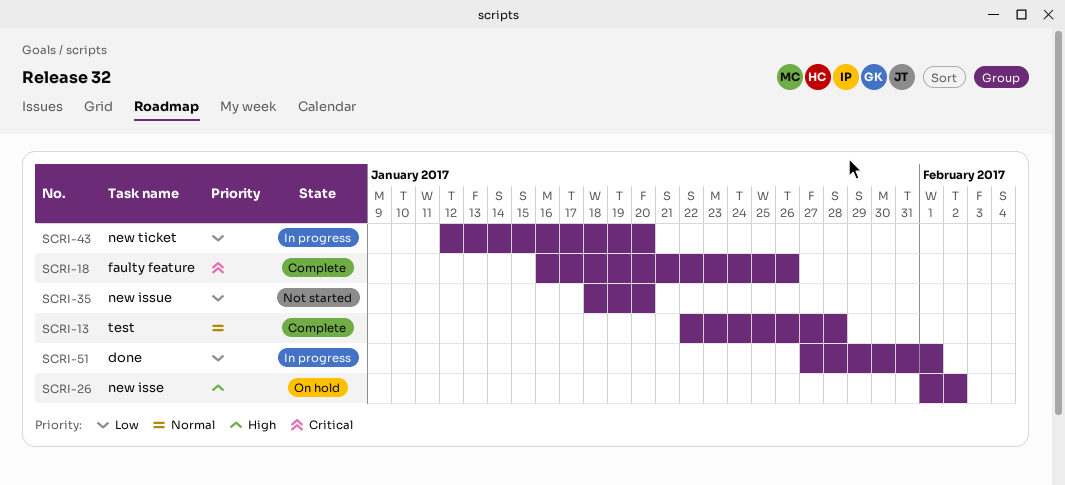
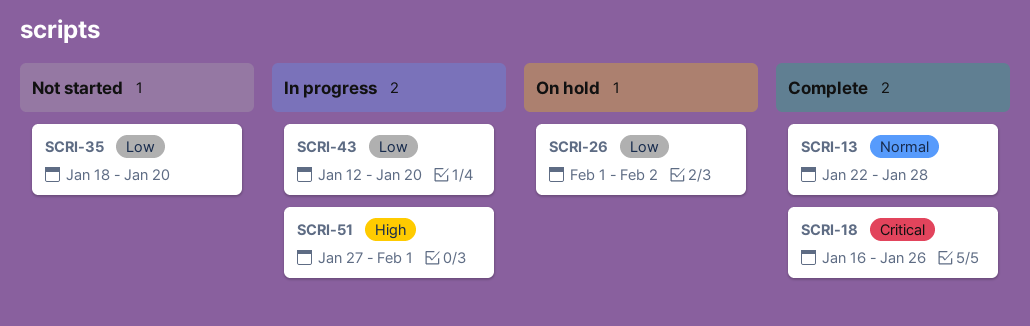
SCRI-26, priority: High -> Low
SCRI-51, priority: Low -> High

